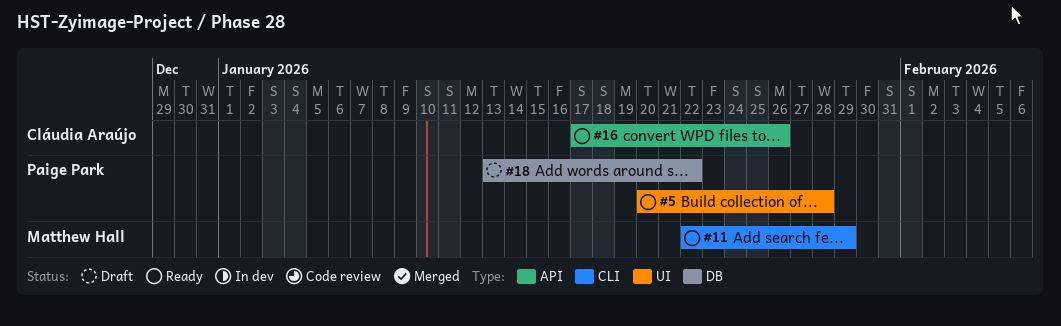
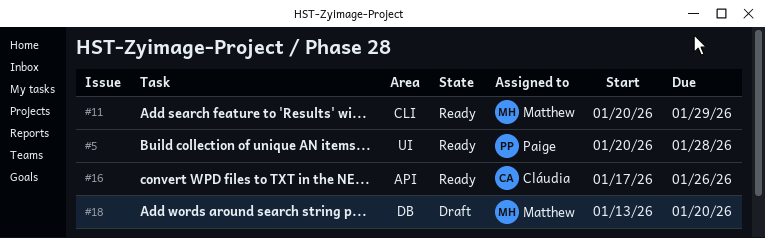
#11, start: Jan 22 -> Jan 20
#18, owner: Paige Park -> Matthew Hall
#18, due: Jan 22 -> Jan 20

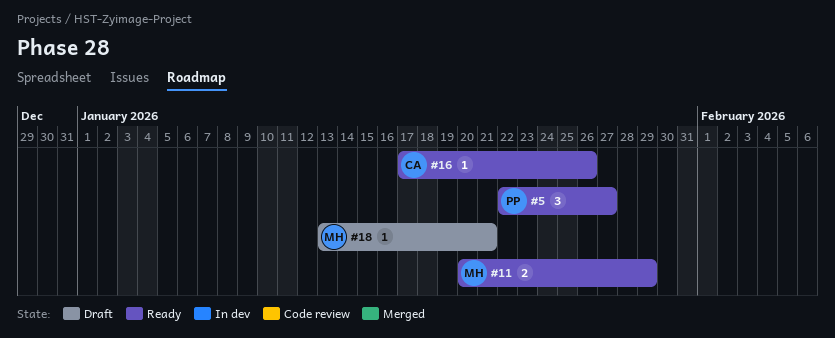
#5, start: Jan 20 -> Jan 22
#5, due: Jan 28 -> Jan 27
#18, due: Jan 20 -> Jan 21

